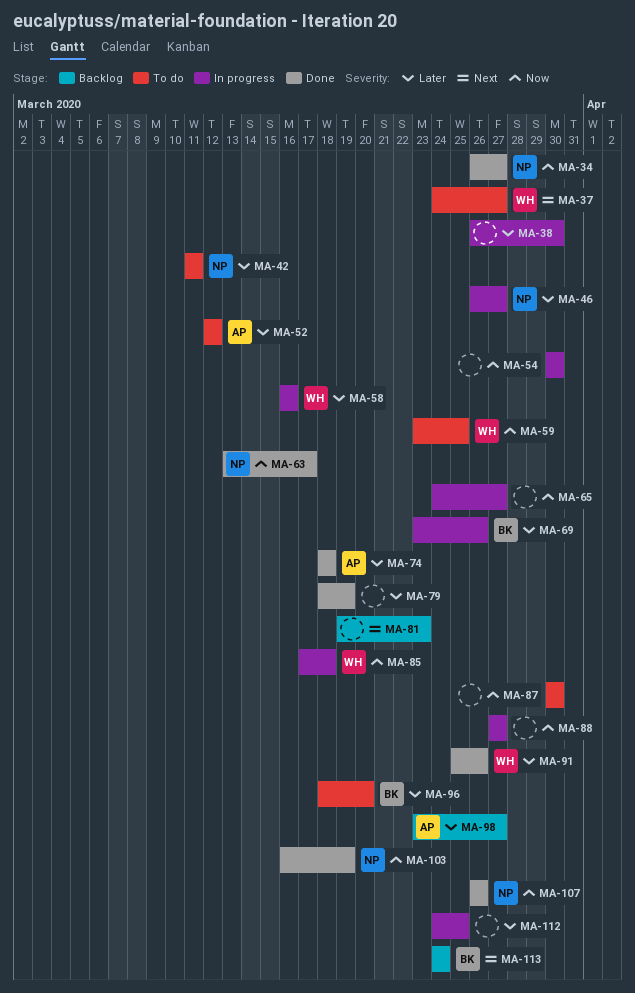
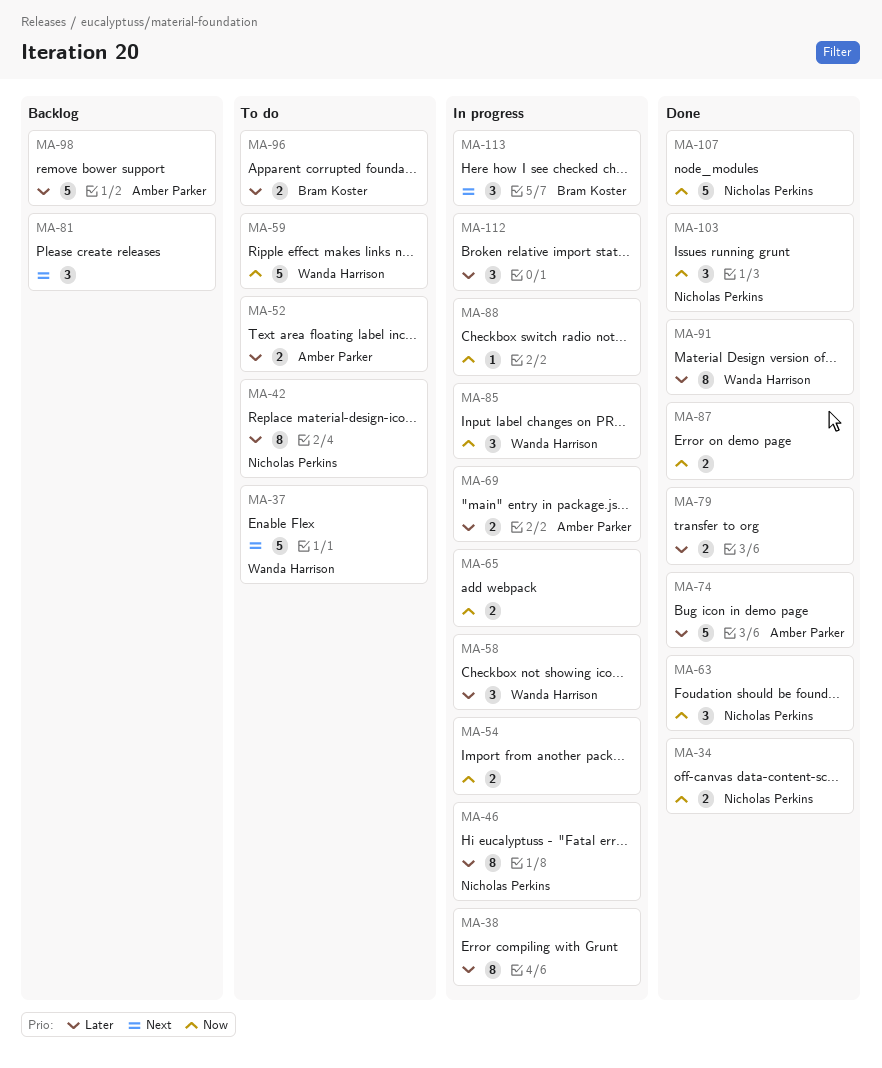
MA-69, owner: Bram Koster -> Amber Parker
MA-87, status: To do -> Done
MA-113, status: Backlog -> In progress

